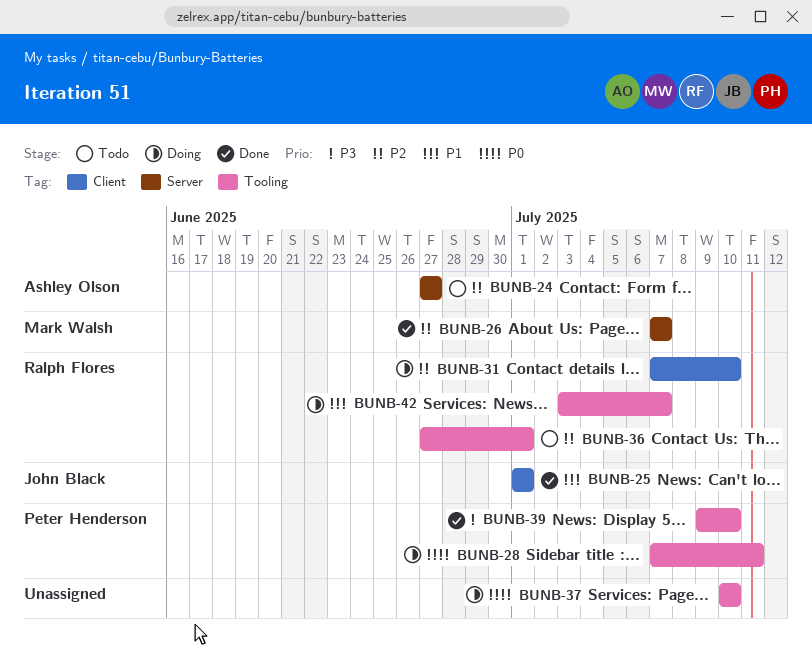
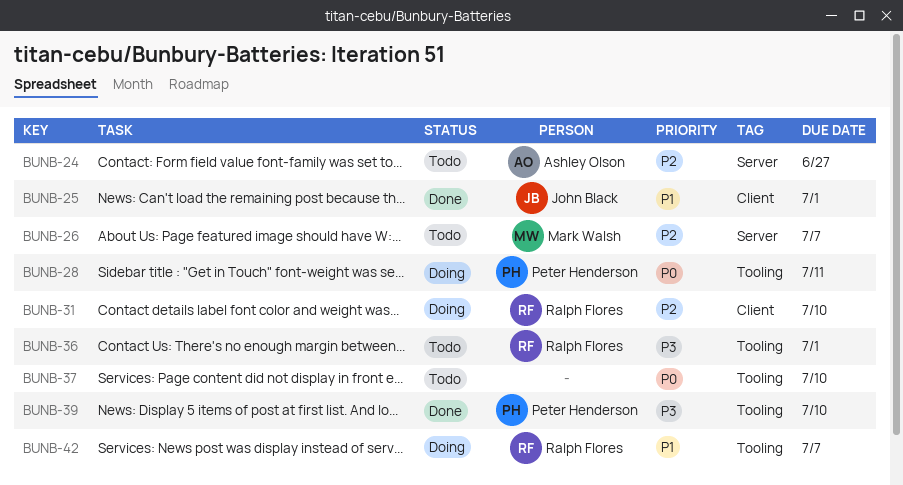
BUNB-26, status: Done -> Todo
BUNB-36, priority: P2 -> P3
BUNB-37, status: Doing -> Todo

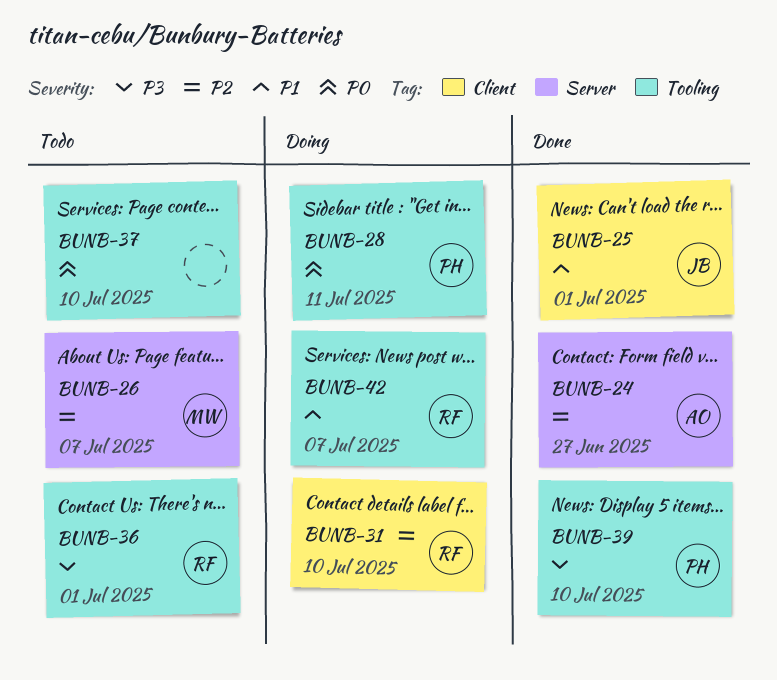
BUNB-24, status: Todo -> Done

